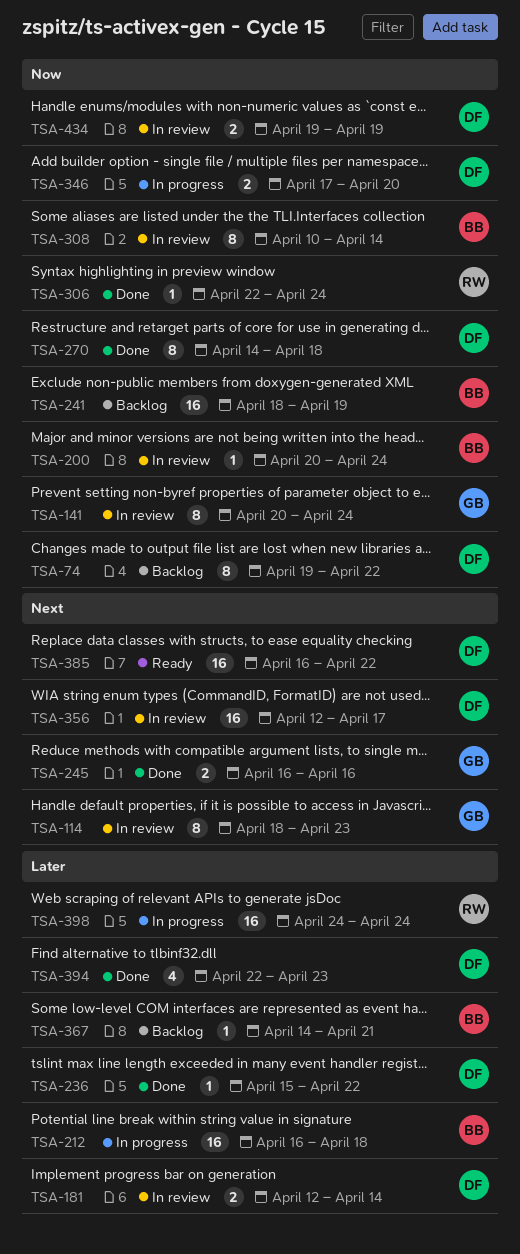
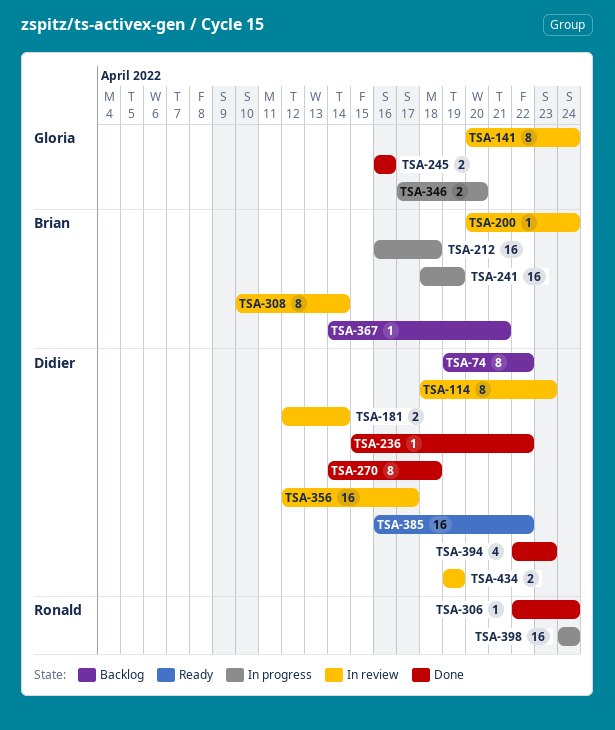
TSA-114, owner: Gloria -> Didier
TSA-241, status: Backlog -> In progress
TSA-346, owner: Didier -> Gloria

